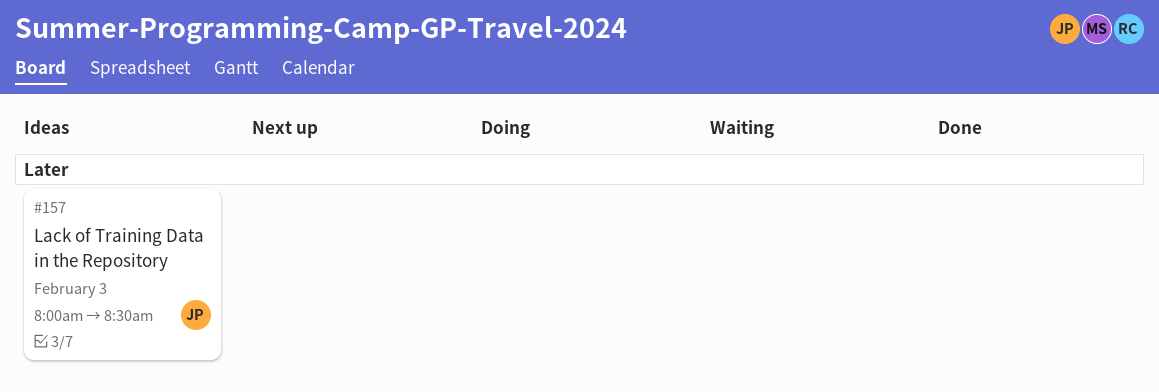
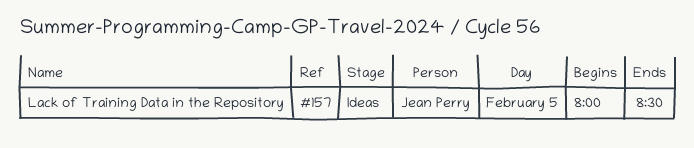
#157, day: Feb 3 -> Feb 5

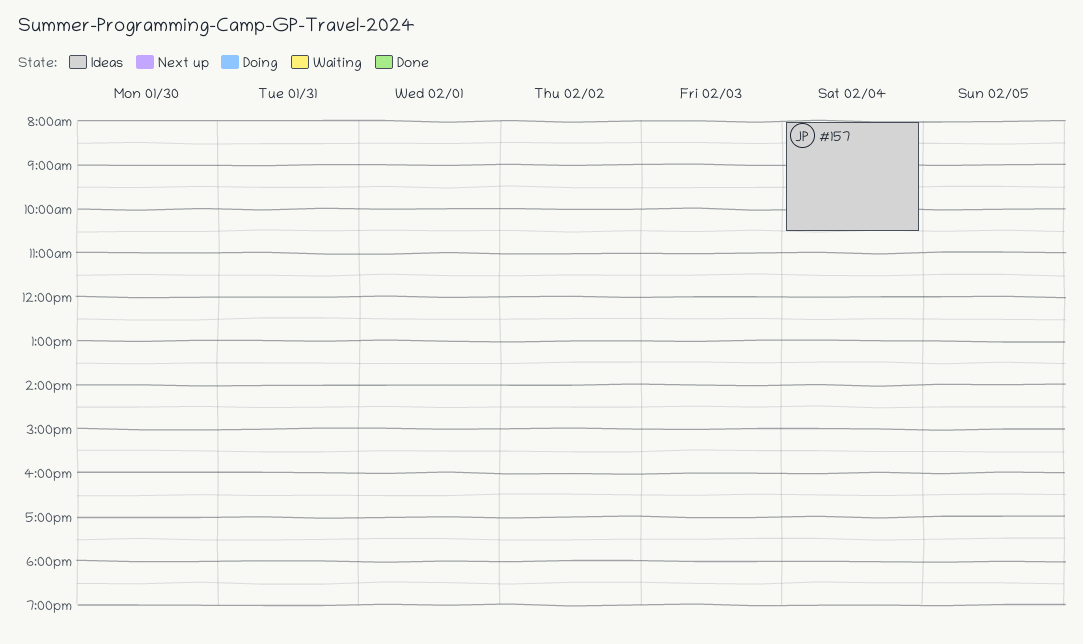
#157, day: Feb 5 -> Feb 4
#157, ends: 08:30 -> 10:30

